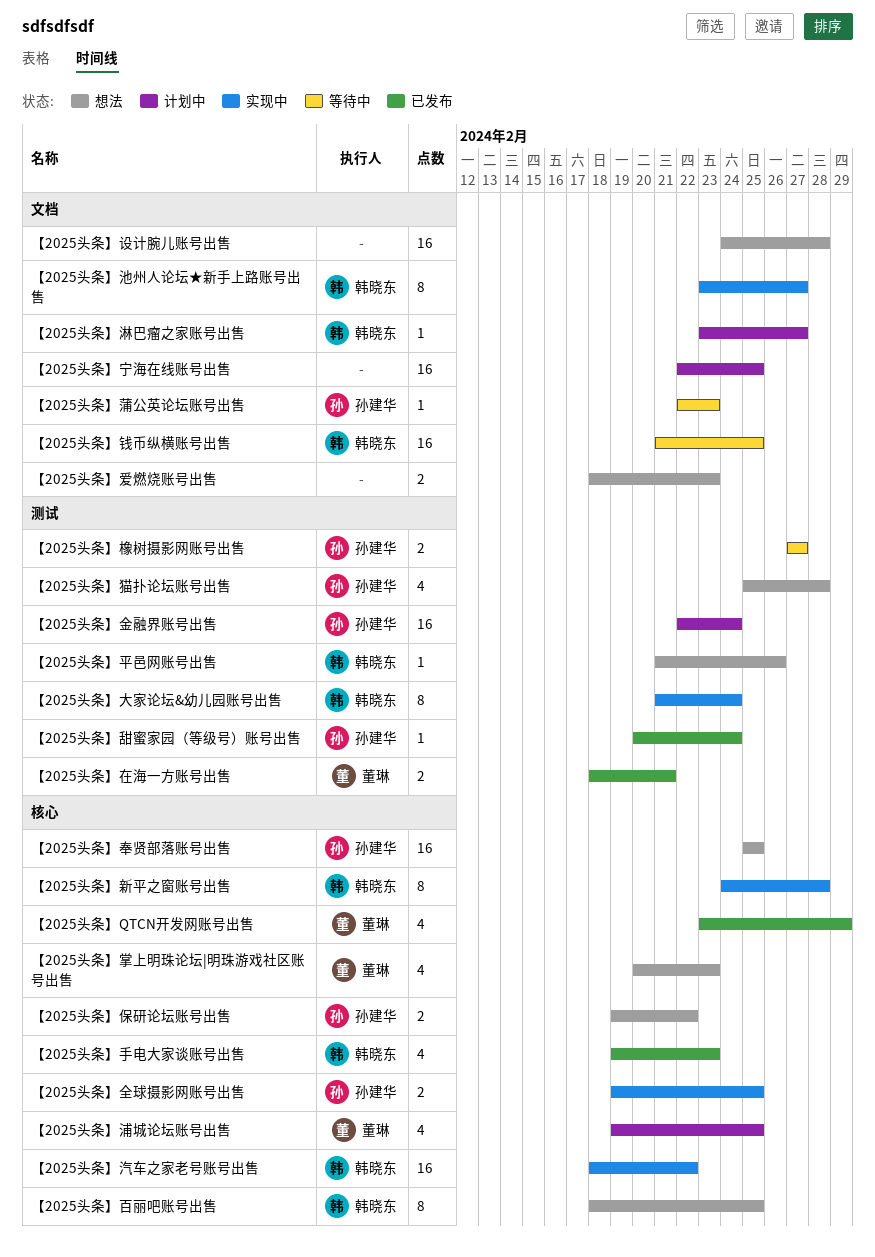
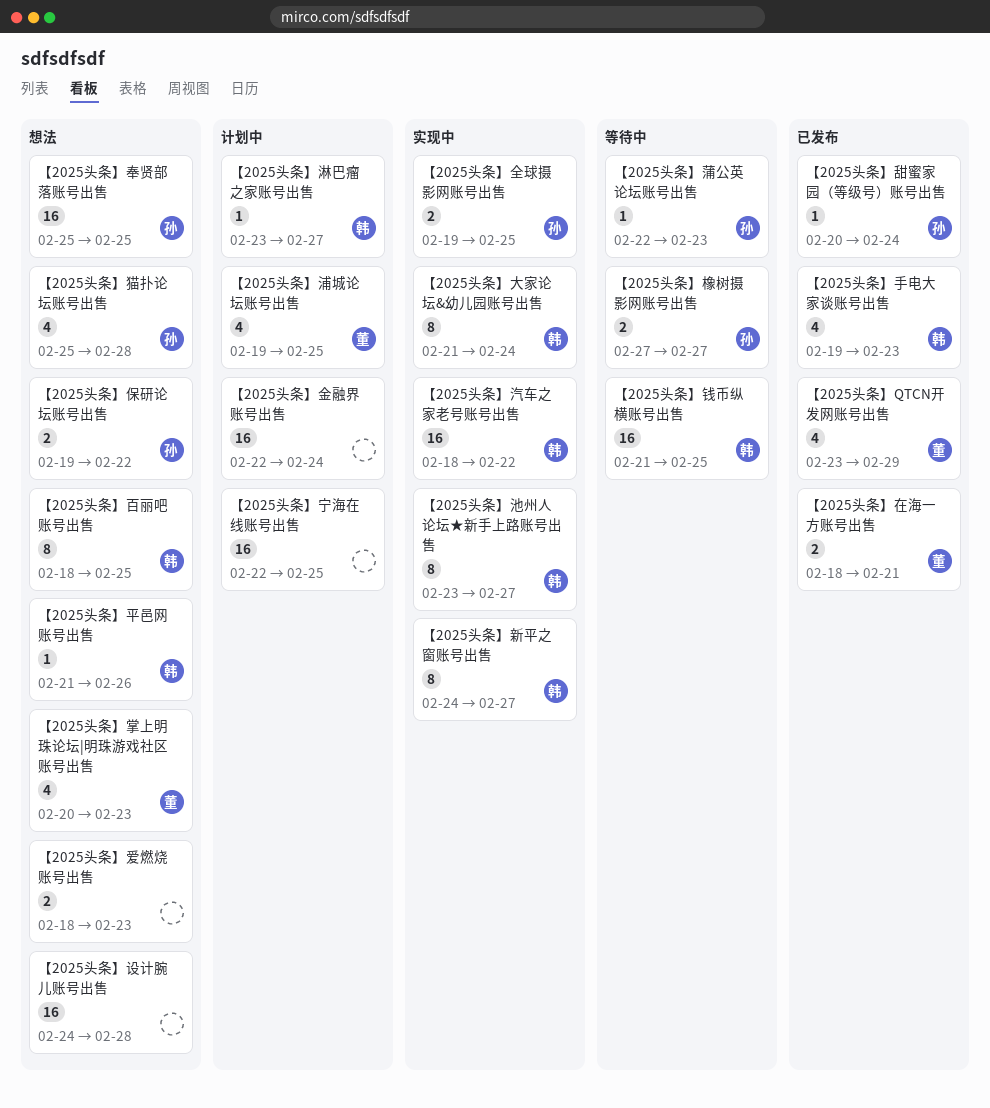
【2025头条】新平之窗账号出售, due: Feb 28 -> Feb 27
【2025头条】金融界账号出售, owner: 孙建华 -> none

